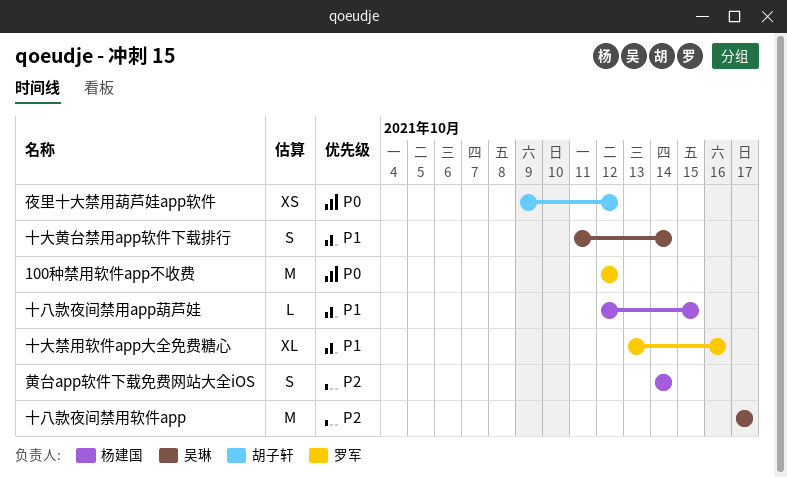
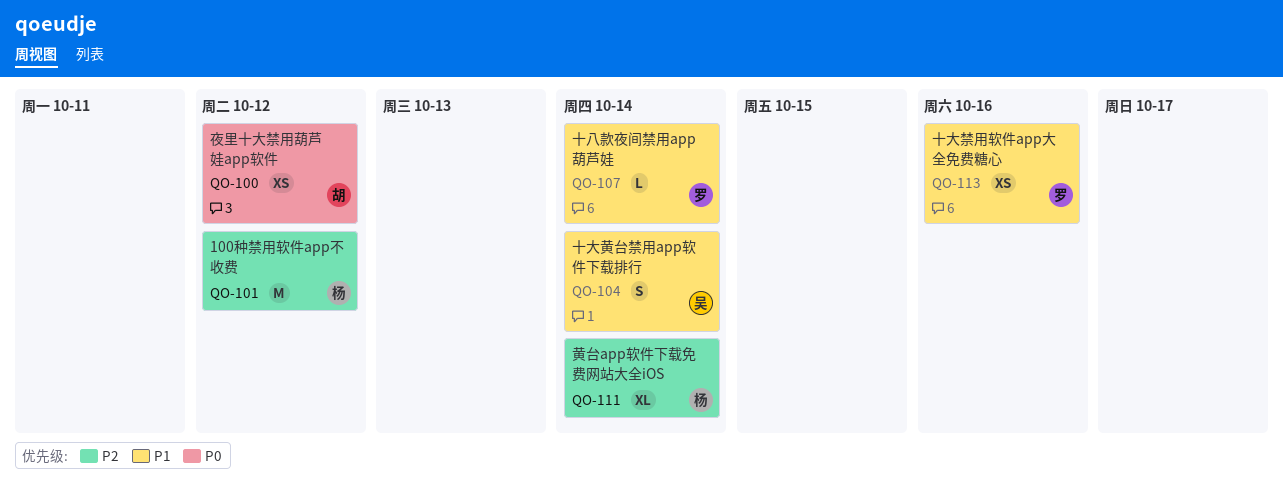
100种禁用软件app不收费, owner: 罗军 -> 杨建国
100种禁用软件app不收费, priority: P0 -> P2
十八款夜间禁用app葫芦娃, owner: 杨建国 -> 罗军
十八款夜间禁用app葫芦娃, due: Oct 15 -> Oct 14
十八款夜间禁用软件app: present -> none
十大禁用软件app大全免费糖心, estimate: XL -> XS
黄台app软件下载免费网站大全iOS, estimate: S -> XL

